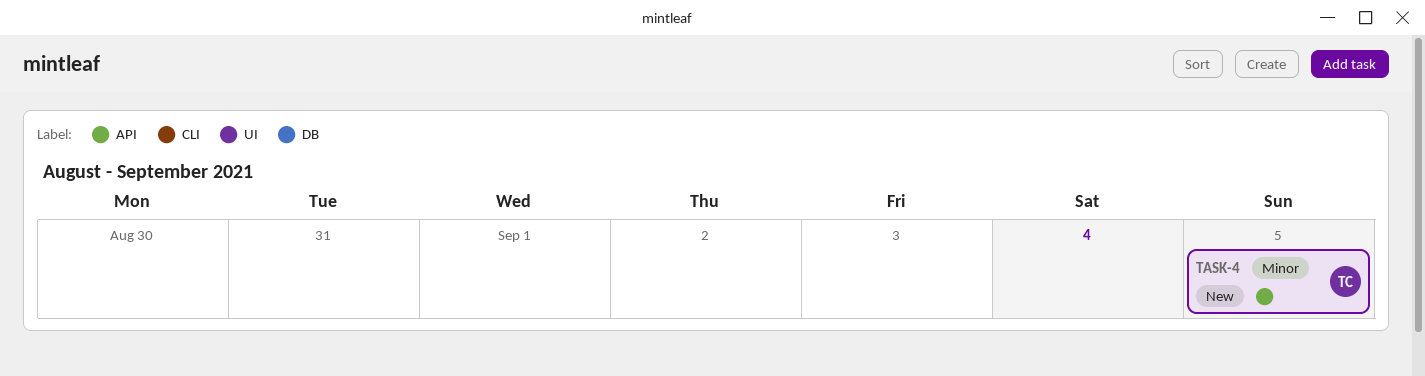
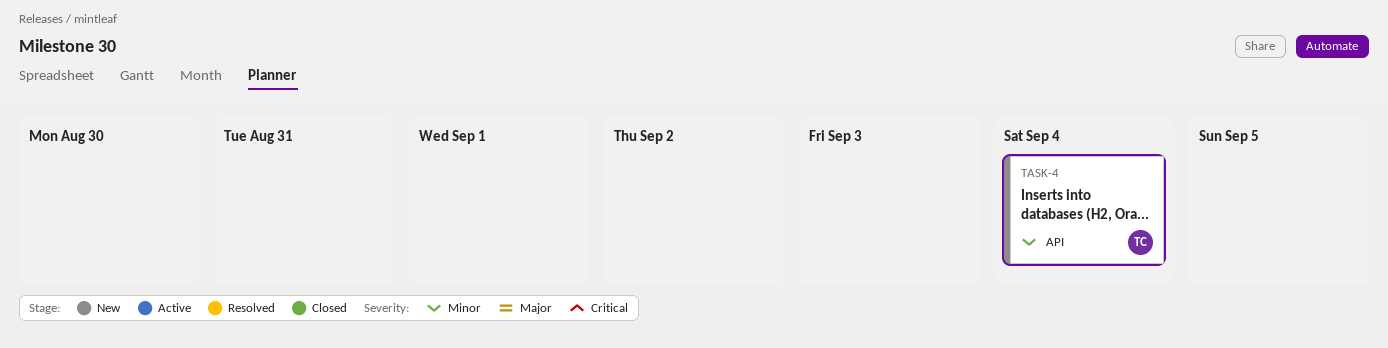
TASK-4, due: Sep 5 -> Sep 4

